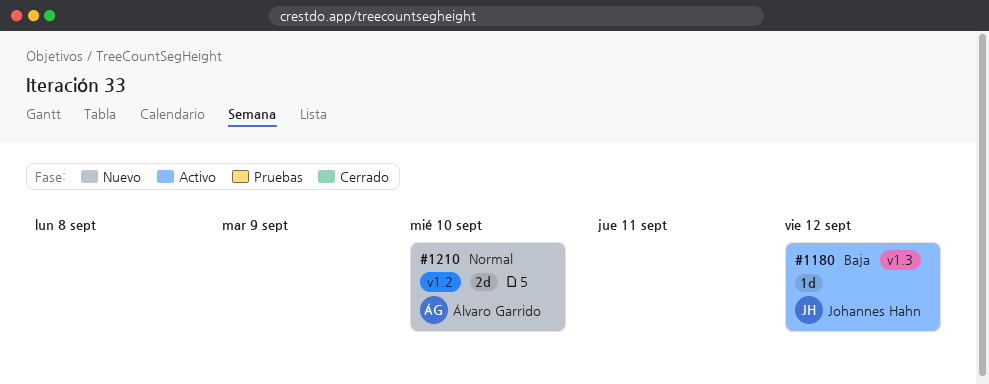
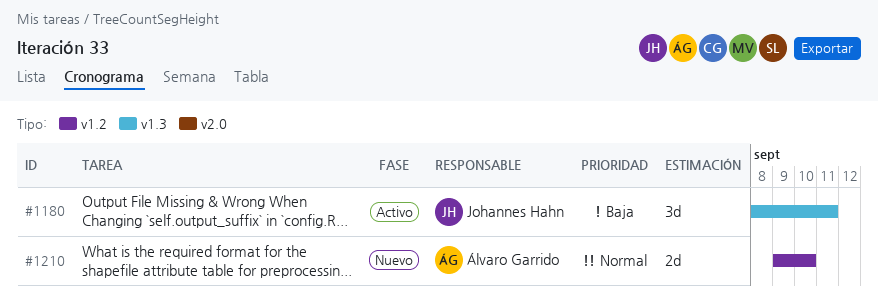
#1180, estimate: 1d -> 3d
#1180, due: Sep 12 -> Sep 11

